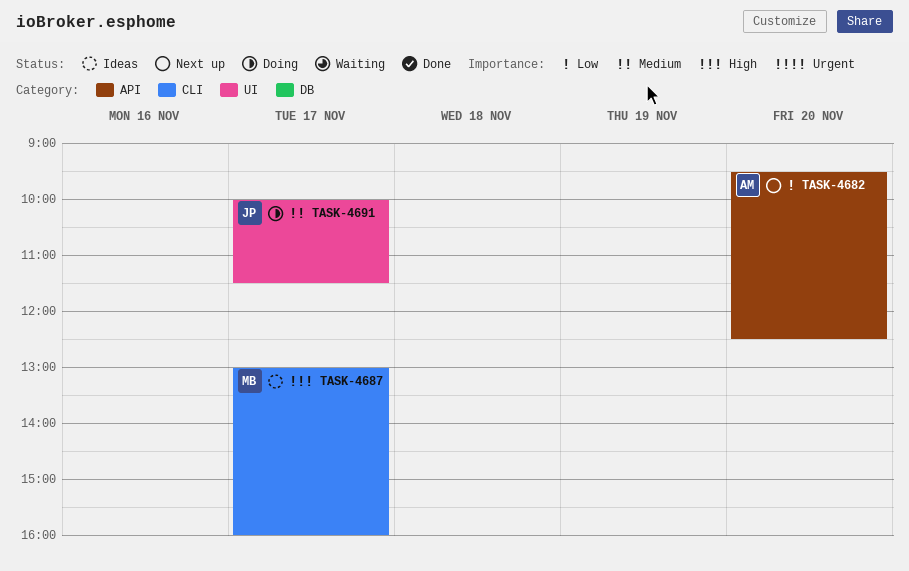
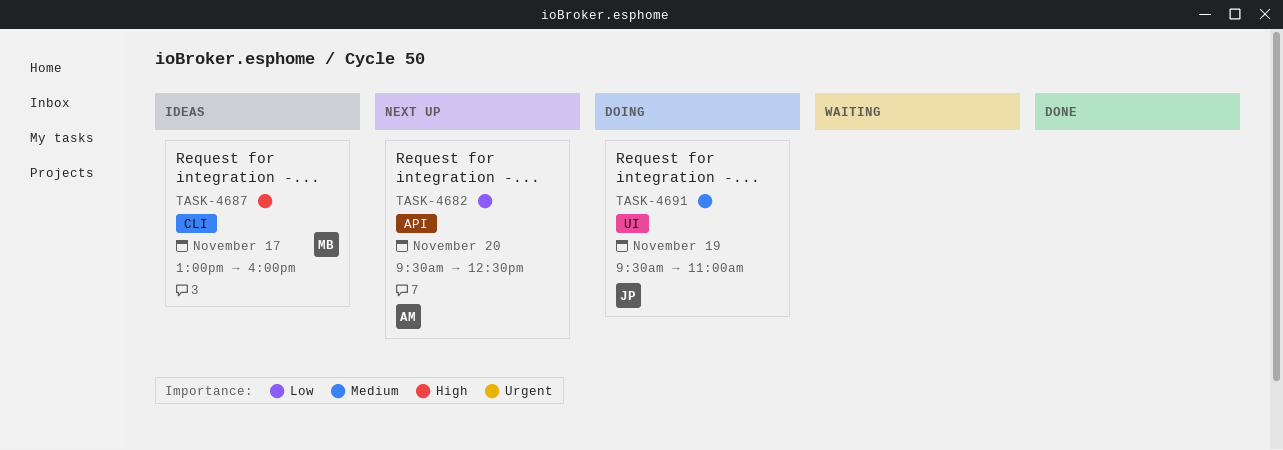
TASK-4691, day: Nov 17 -> Nov 19
TASK-4691, begins: 10:00 -> 09:30
TASK-4691, ends: 11:30 -> 11:00

